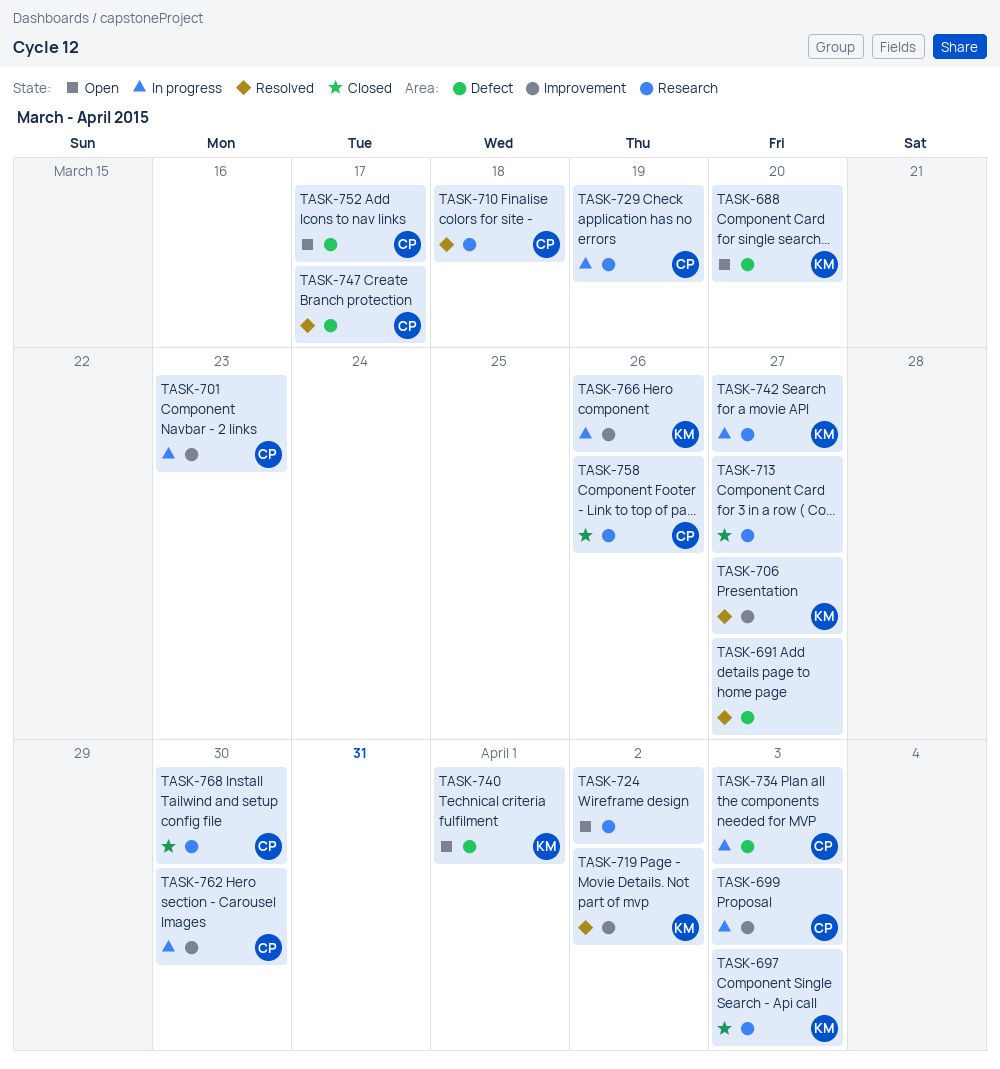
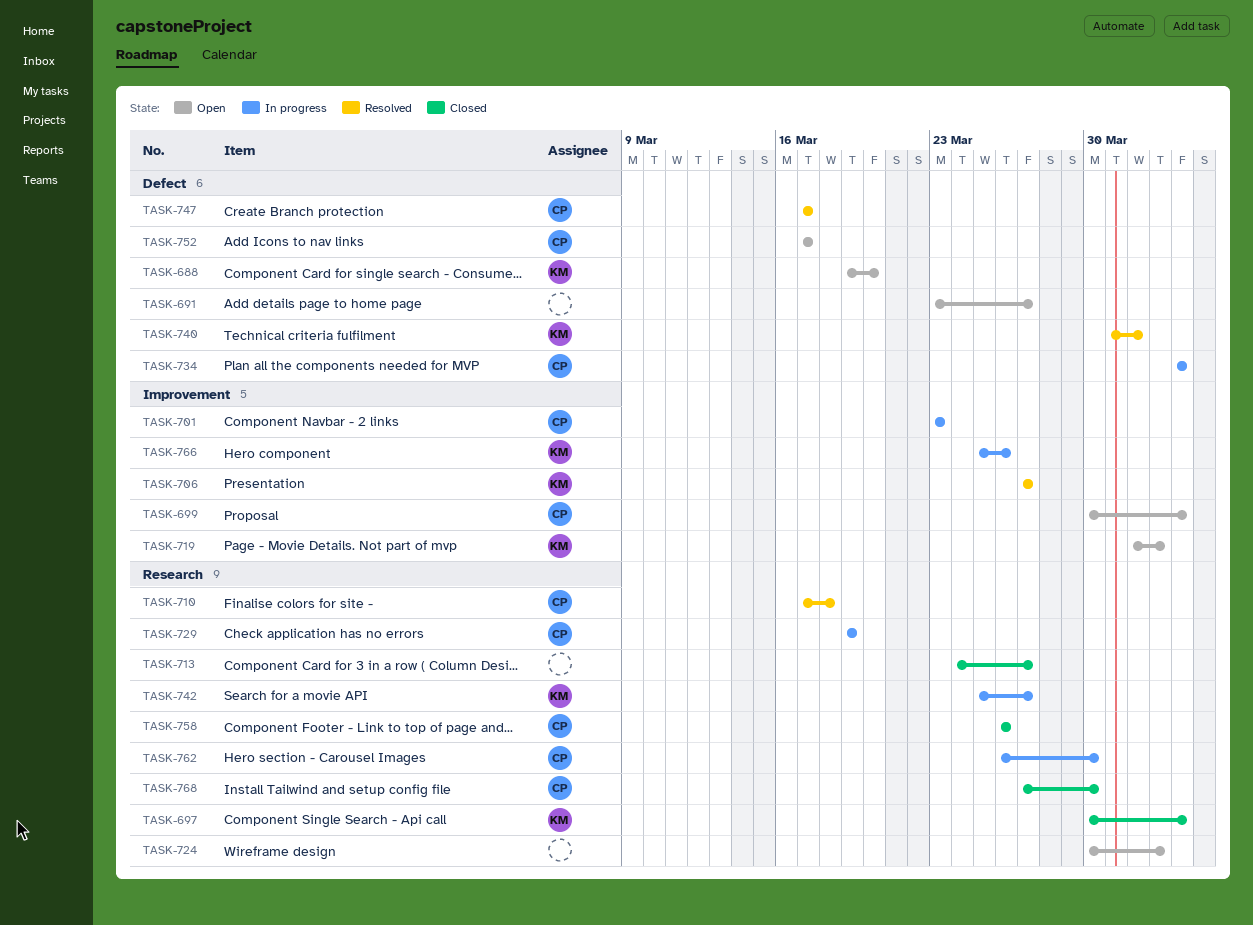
TASK-691, status: Resolved -> Open
TASK-699, status: In progress -> Open
TASK-719, status: Resolved -> Open
TASK-740, status: Open -> Resolved
TASK-762, label: Improvement -> Research

